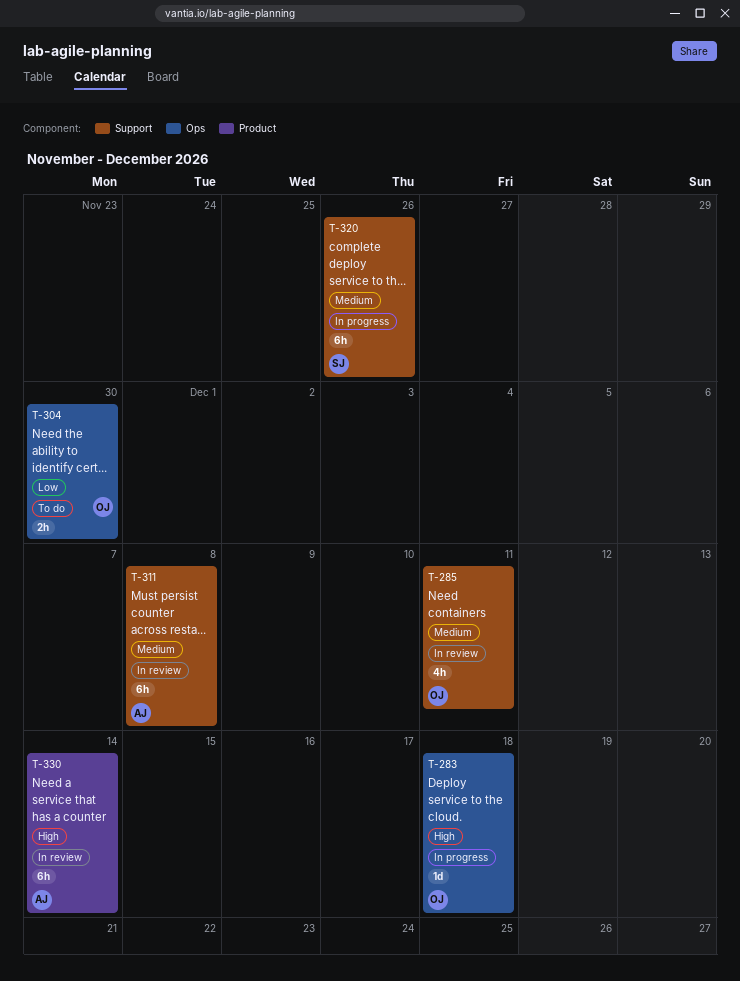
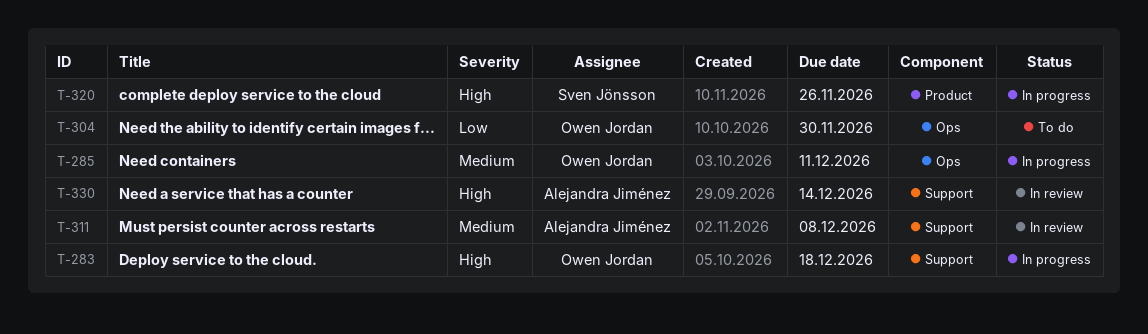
T-283, label: Ops -> Support
T-285, status: In review -> In progress
T-285, label: Support -> Ops
T-320, priority: Medium -> High
T-320, label: Support -> Product
T-330, label: Product -> Support

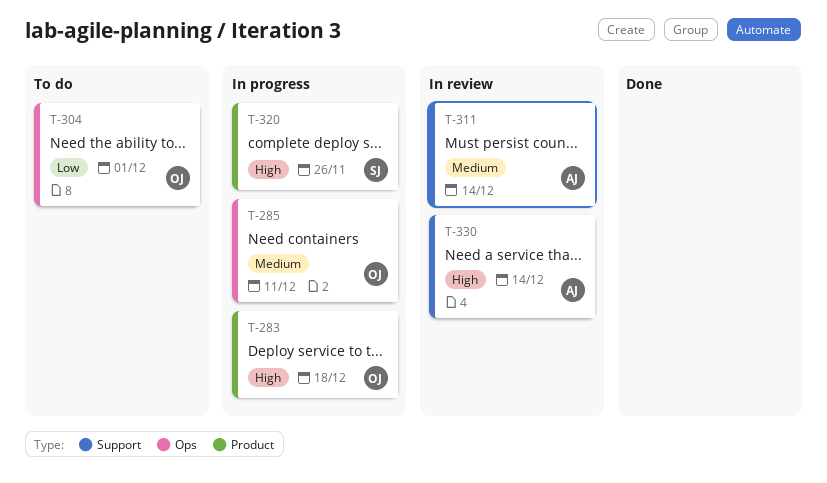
T-283, label: Support -> Product
T-304, due: Nov 30 -> Dec 1
T-311, due: Dec 8 -> Dec 14

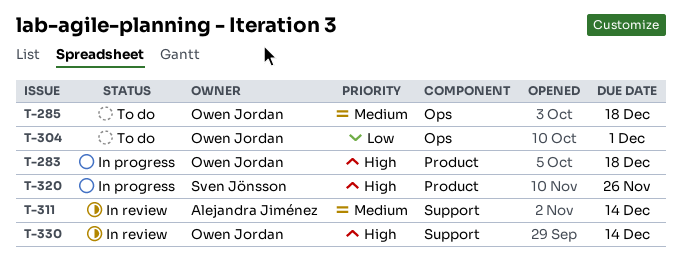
T-285, status: In progress -> To do
T-285, due: Dec 11 -> Dec 18
T-330, owner: Alejandra Jiménez -> Owen Jordan

